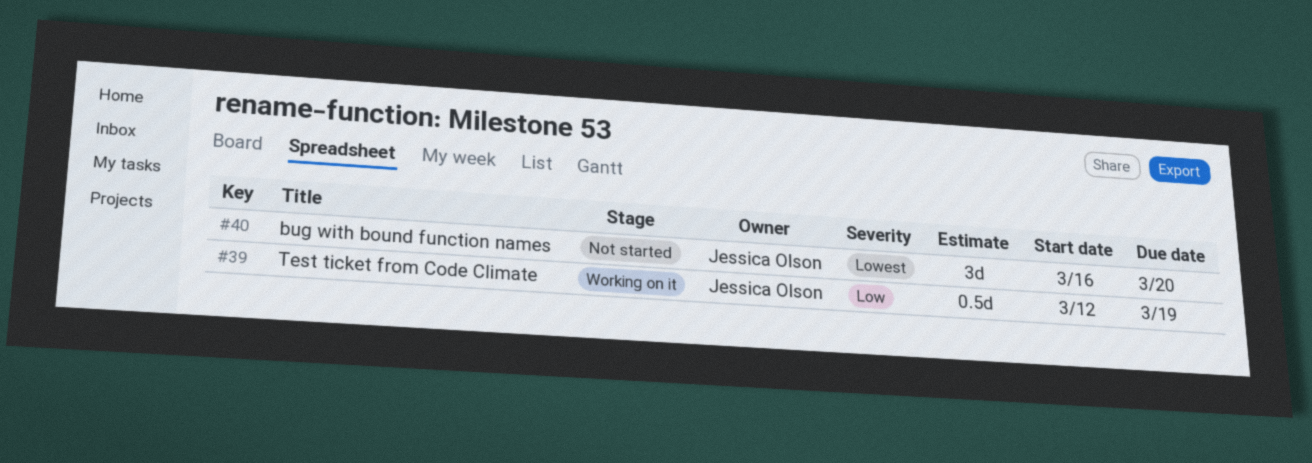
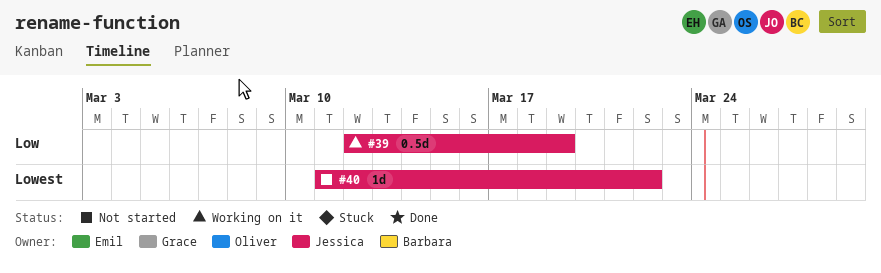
#40, estimate: 3d -> 1d
#40, start: Mar 16 -> Mar 11
#40, due: Mar 20 -> Mar 22

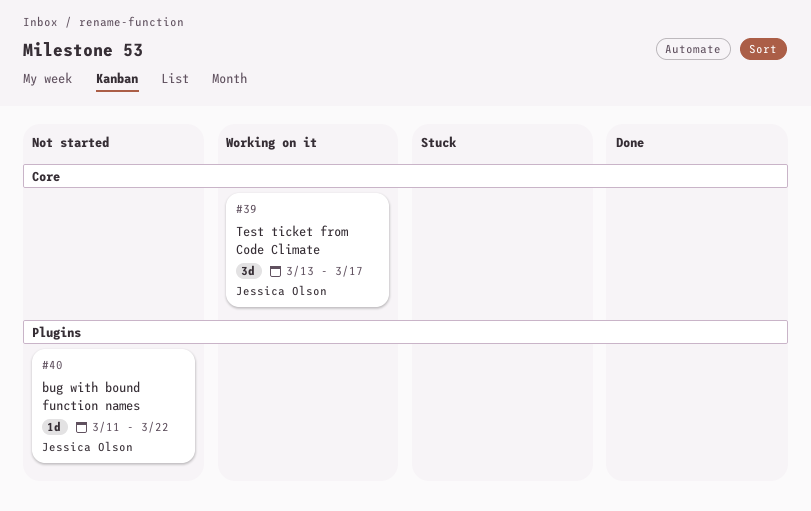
#39, estimate: 0.5d -> 3d
#39, start: Mar 12 -> Mar 13
#39, due: Mar 19 -> Mar 17

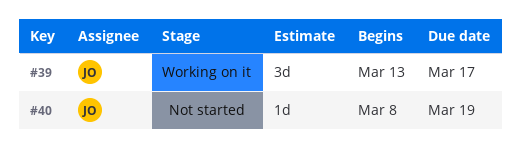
#40, start: Mar 11 -> Mar 8
#40, due: Mar 22 -> Mar 19

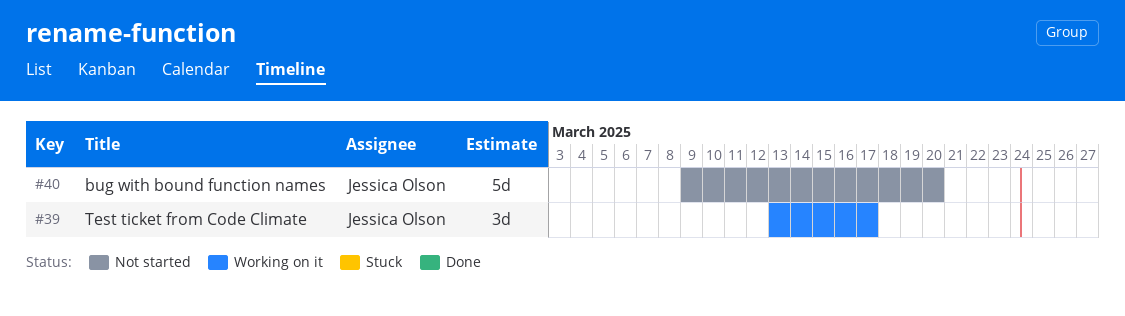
#40, estimate: 1d -> 5d
#40, start: Mar 8 -> Mar 9
#40, due: Mar 19 -> Mar 20

